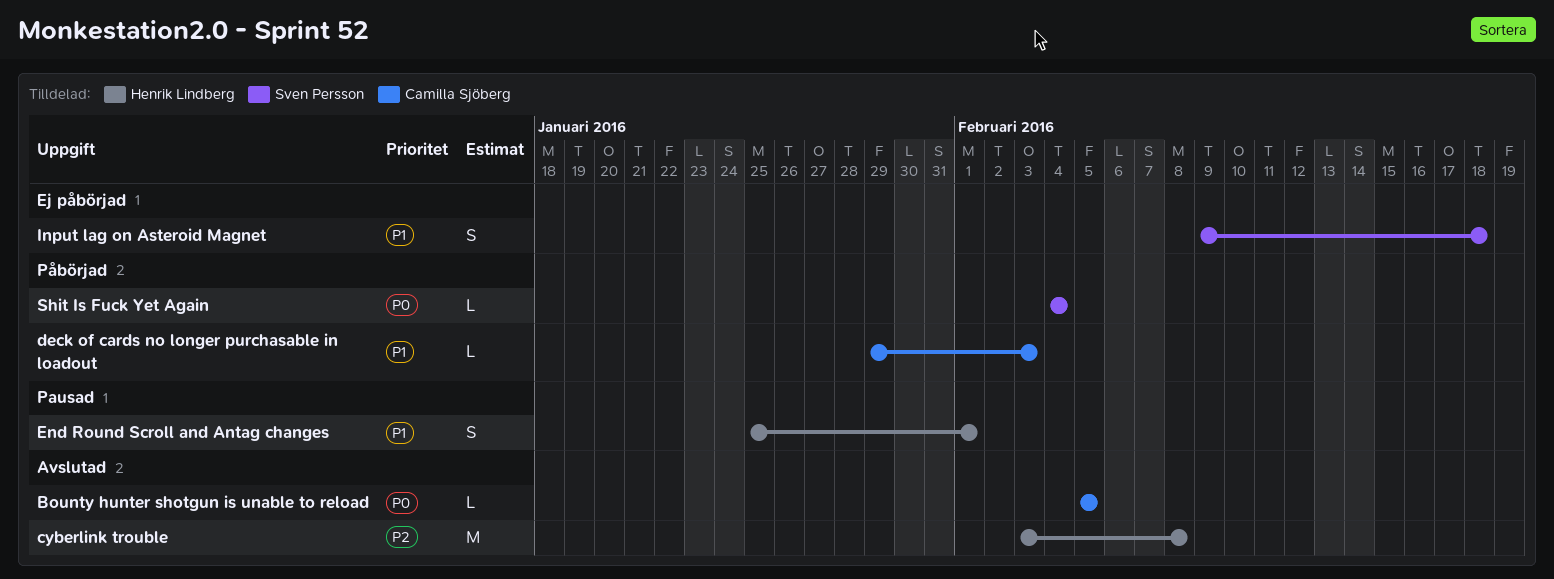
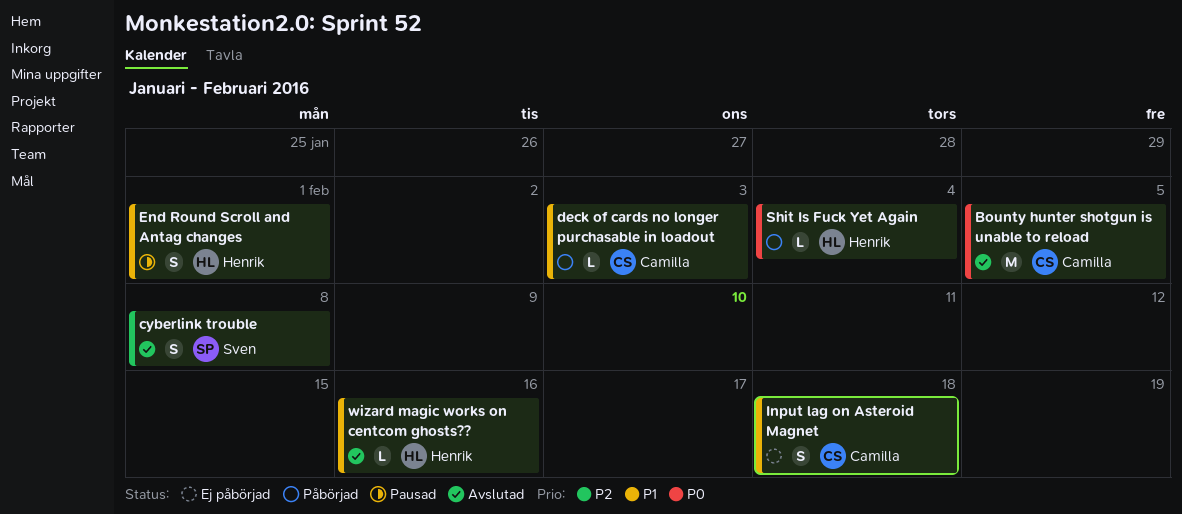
Bounty hunter shotgun is unable to reload, estimate: L -> M
cyberlink trouble, owner: Henrik Lindberg -> Sven Persson
cyberlink trouble, estimate: M -> S
Input lag on Asteroid Magnet, owner: Sven Persson -> Camilla Sjöberg
Shit Is Fuck Yet Again, owner: Sven Persson -> Henrik Lindberg
wizard magic works on centcom ghosts??: none -> present

